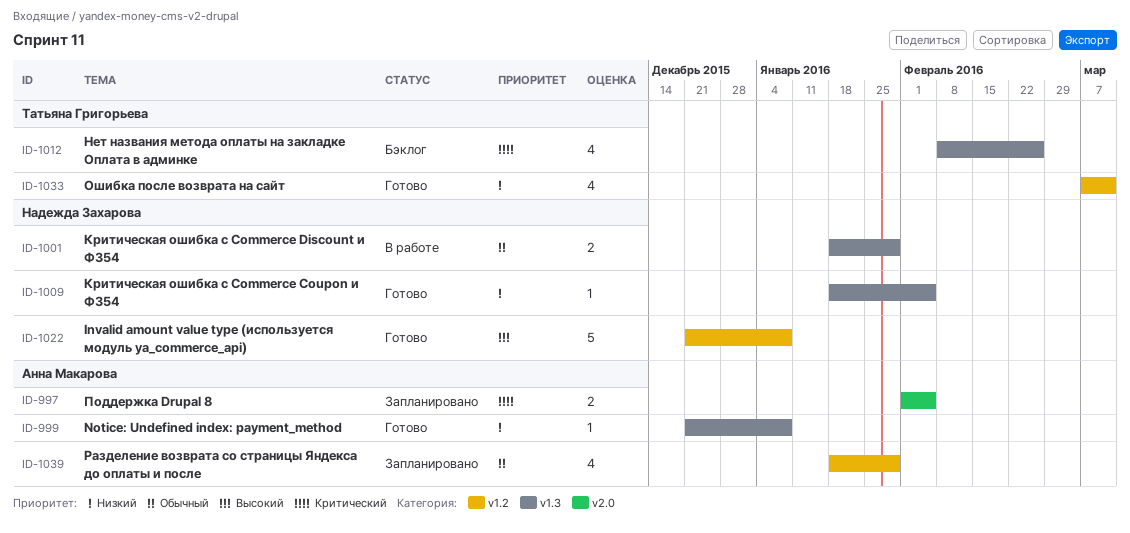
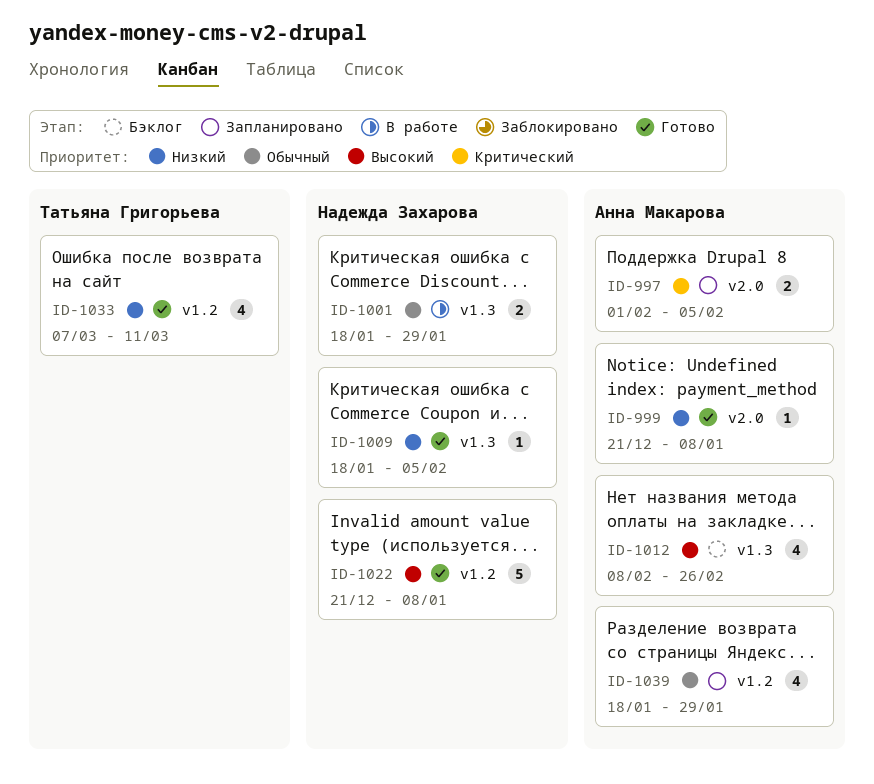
ID-999, label: v1.3 -> v2.0
ID-1012, owner: Татьяна Григорьева -> Анна Макарова
ID-1012, priority: Критический -> Высокий

